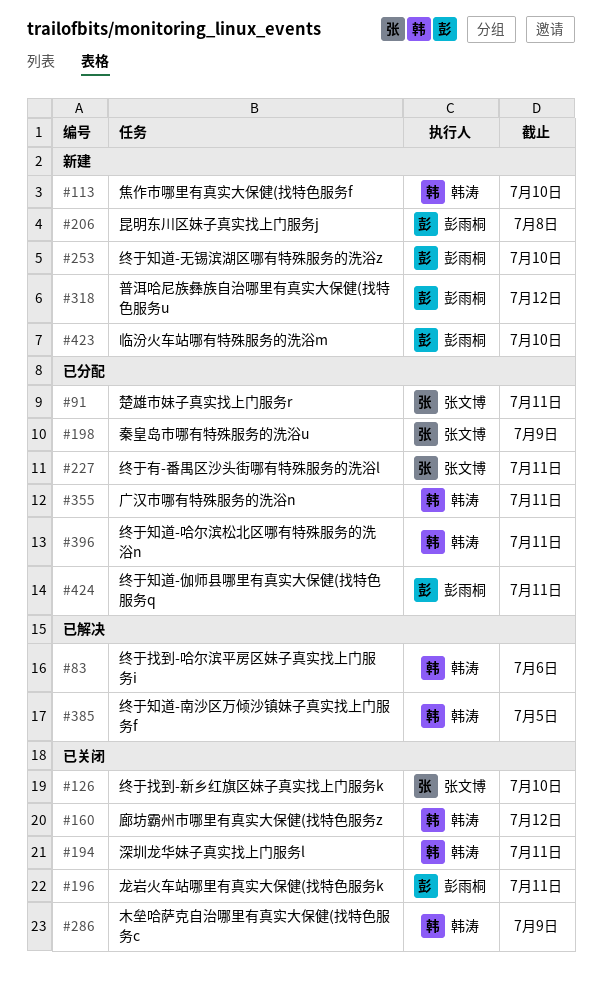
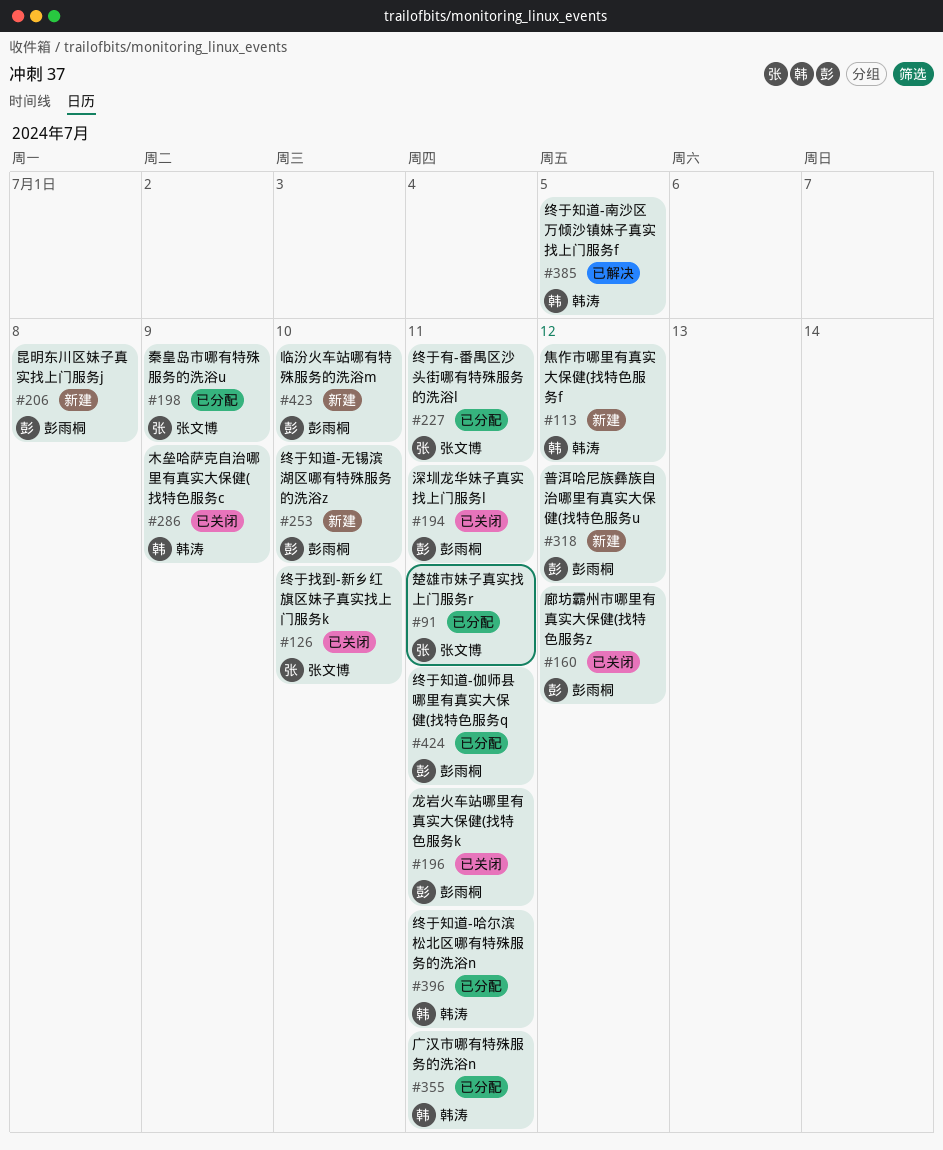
#83: present -> none
#113, due: Jul 10 -> Jul 12
#160, owner: 韩涛 -> 彭雨桐
#194, owner: 韩涛 -> 彭雨桐

